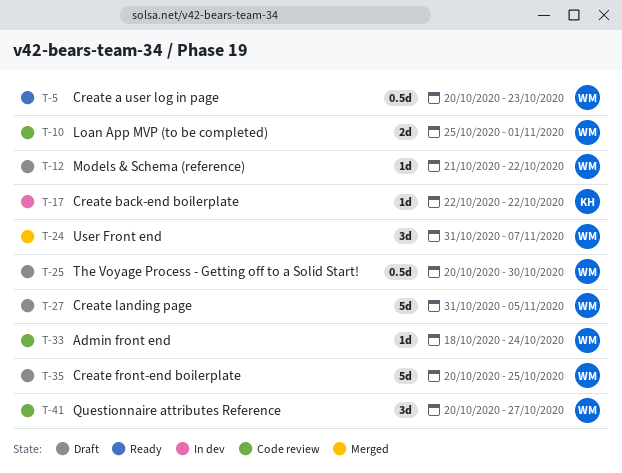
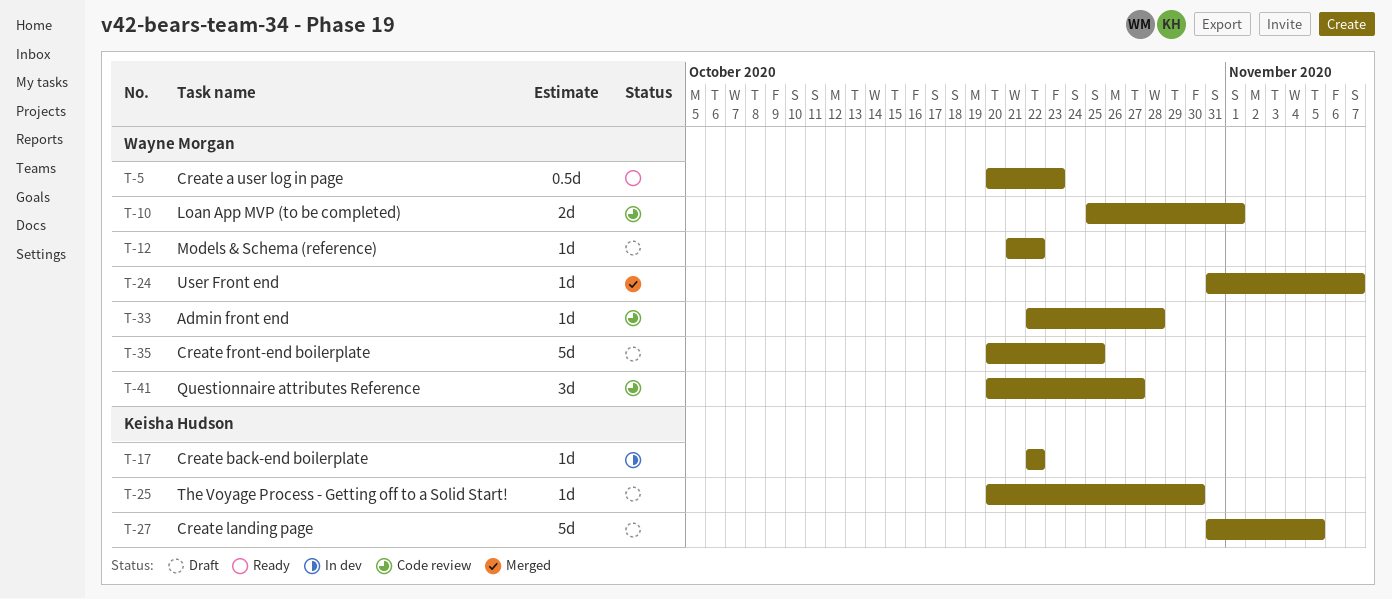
T-24, estimate: 3d -> 1d
T-25, owner: Wayne Morgan -> Keisha Hudson
T-25, estimate: 0.5d -> 1d
T-27, owner: Wayne Morgan -> Keisha Hudson
T-33, start: Oct 18 -> Oct 22
T-33, due: Oct 24 -> Oct 28

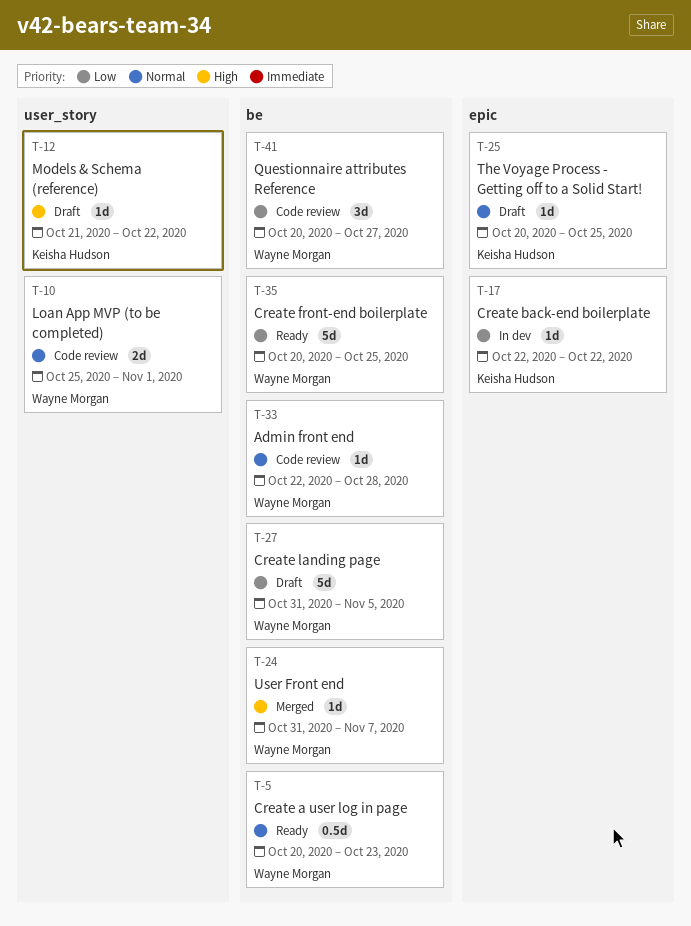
T-12, owner: Wayne Morgan -> Keisha Hudson
T-25, due: Oct 30 -> Oct 25
T-27, owner: Keisha Hudson -> Wayne Morgan
T-35, status: Draft -> Ready

